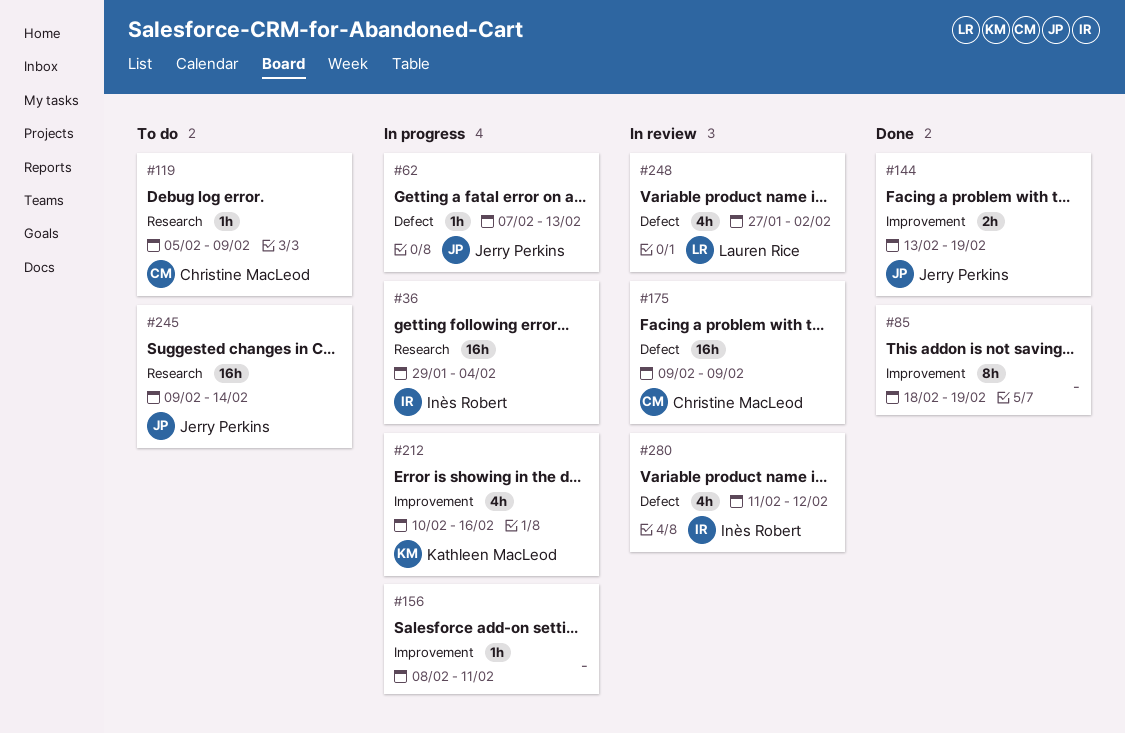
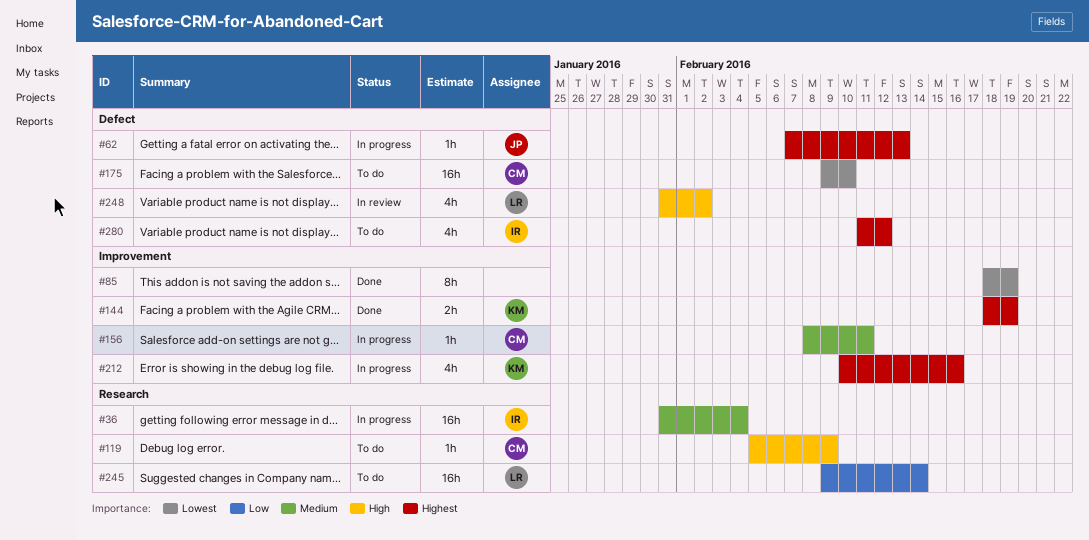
#36, start: Jan 29 -> Jan 31
#144, owner: Jerry Perkins -> Kathleen MacLeod
#144, start: Feb 13 -> Feb 18
#156, owner: none -> Christine MacLeod
#175, status: In review -> To do
#175, due: Feb 9 -> Feb 10
#245, owner: Jerry Perkins -> Lauren Rice
#248, start: Jan 27 -> Jan 31
#280, status: In review -> To do

